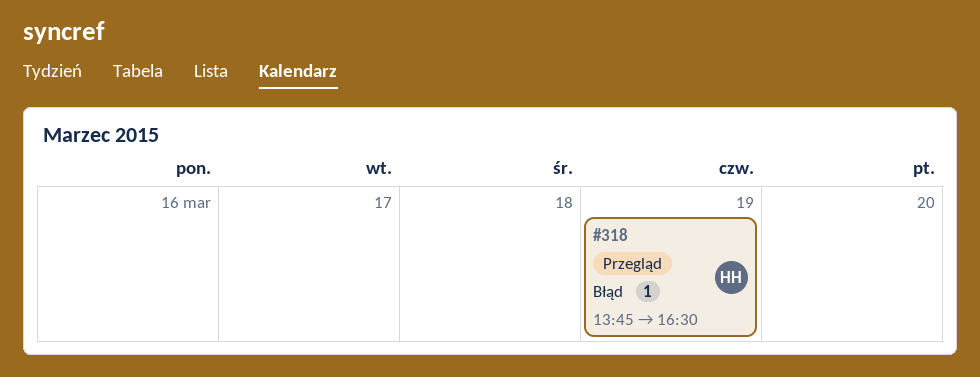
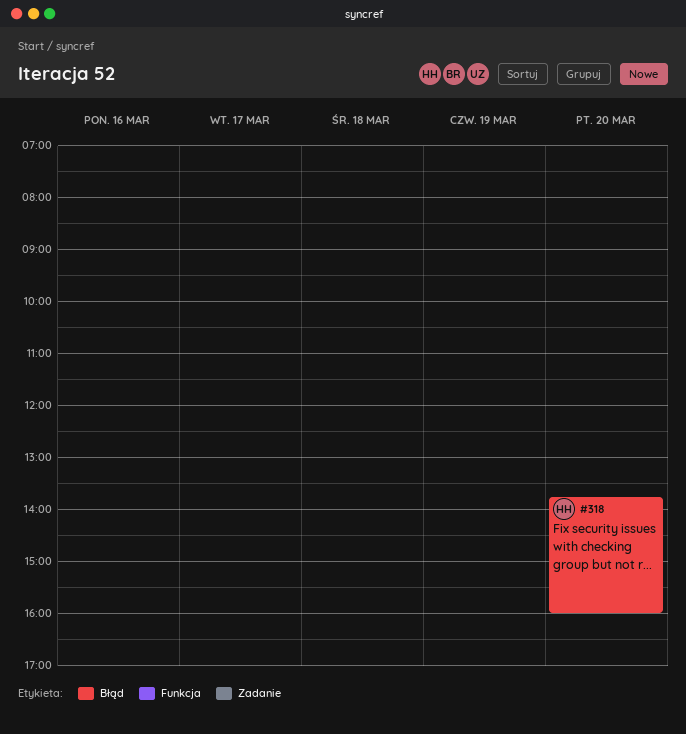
#318, day: Mar 19 -> Mar 20
#318, ends: 16:30 -> 16:00

